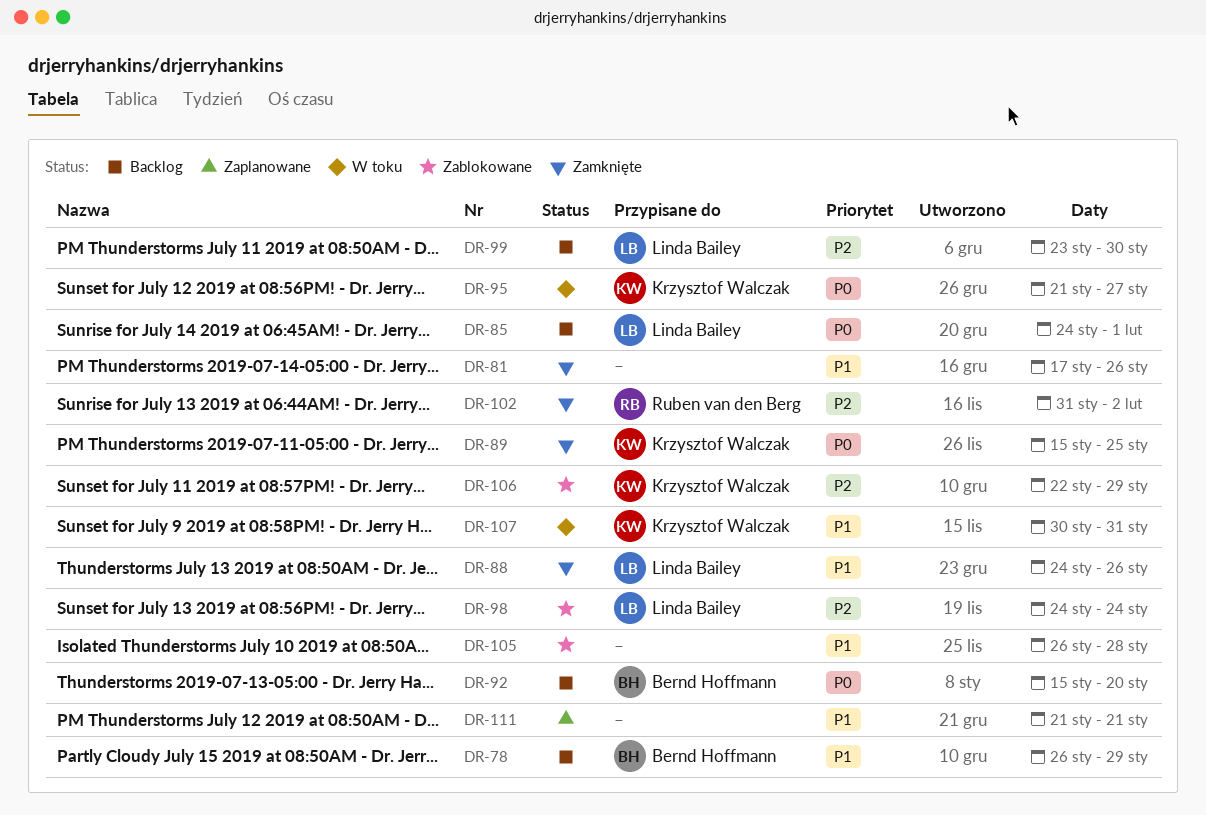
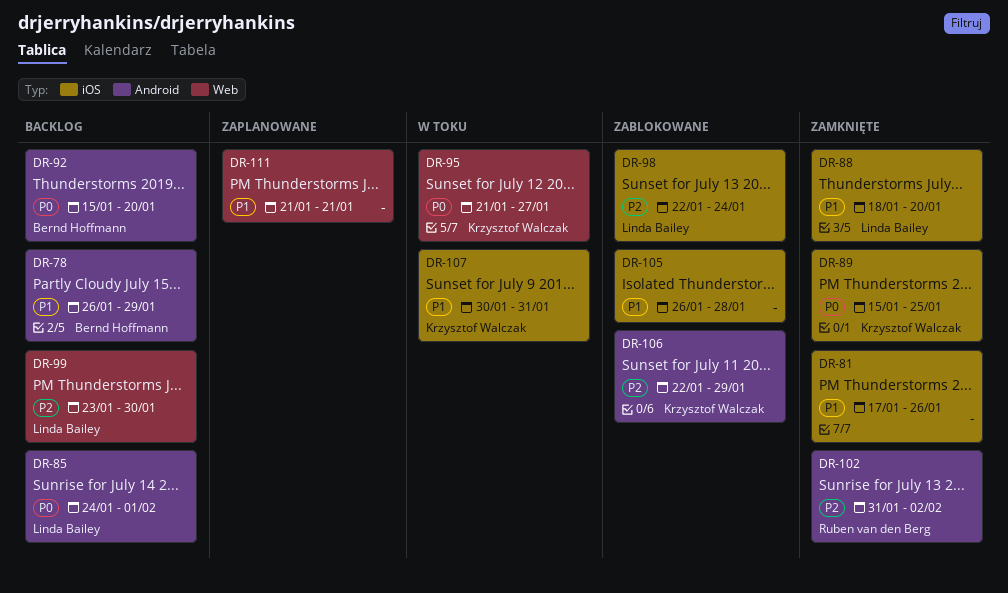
DR-88, start: Jan 24 -> Jan 18
DR-88, due: Jan 26 -> Jan 20
DR-98, start: Jan 24 -> Jan 22

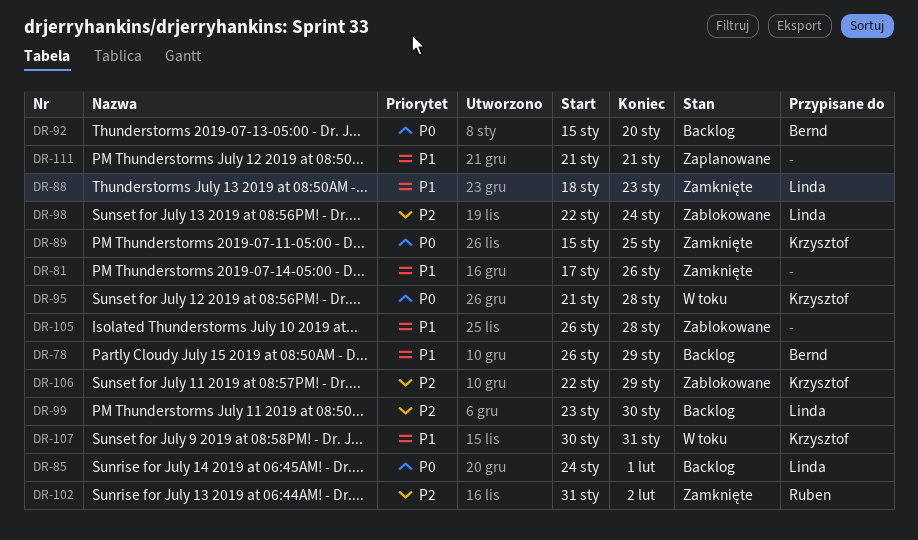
DR-88, due: Jan 20 -> Jan 23
DR-95, due: Jan 27 -> Jan 28

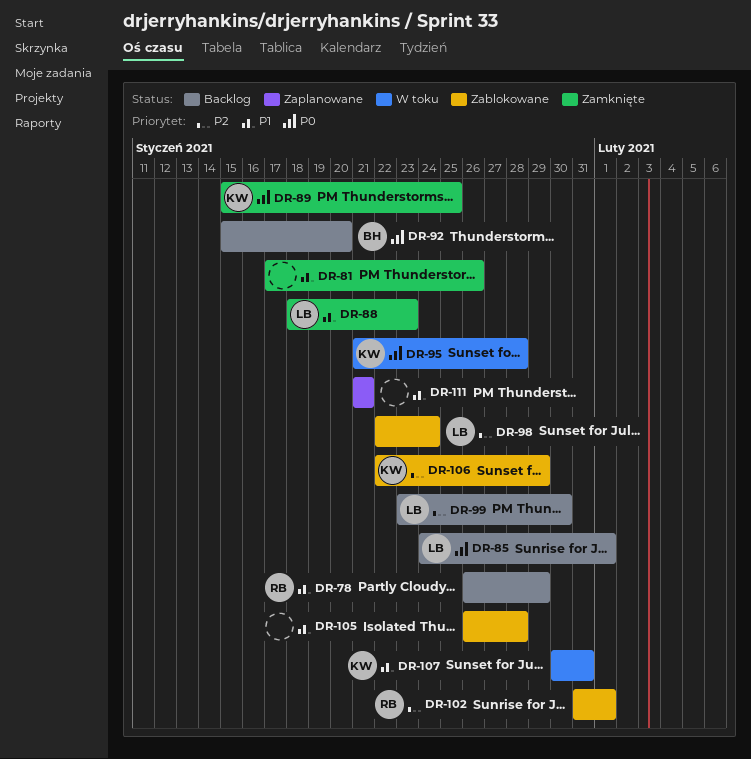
DR-78, owner: Bernd -> Ruben
DR-102, status: Zamknięte -> Zablokowane
DR-102, due: Feb 2 -> Feb 1

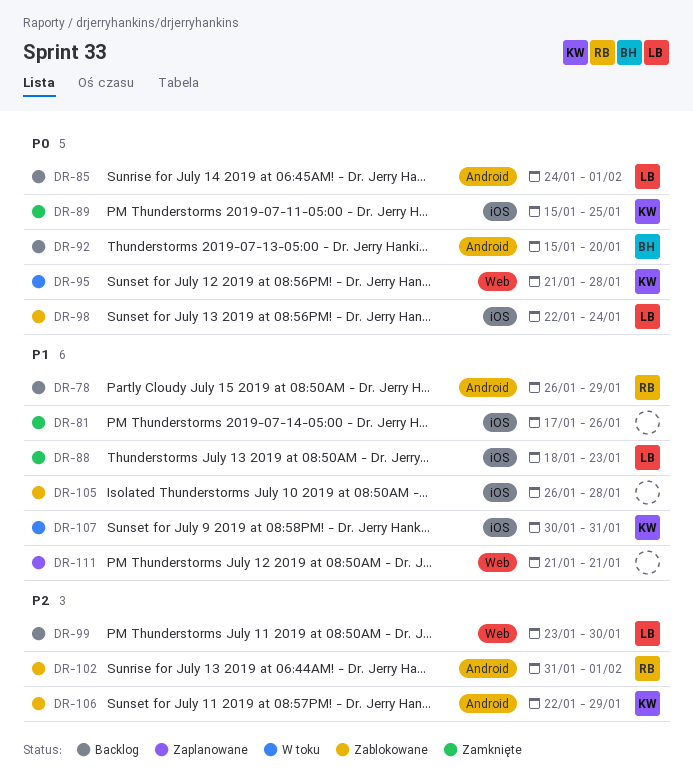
DR-98, priority: P2 -> P0

